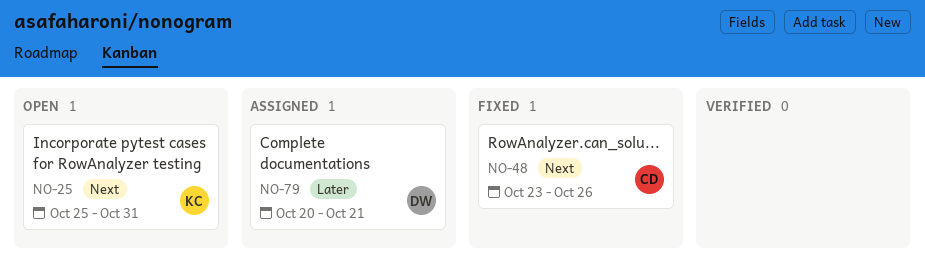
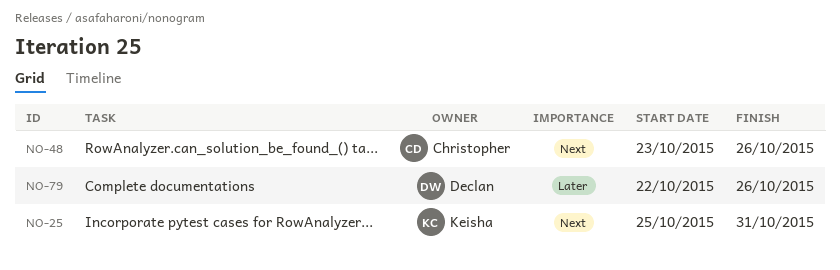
NO-79, start: Oct 20 -> Oct 22
NO-79, due: Oct 21 -> Oct 26

